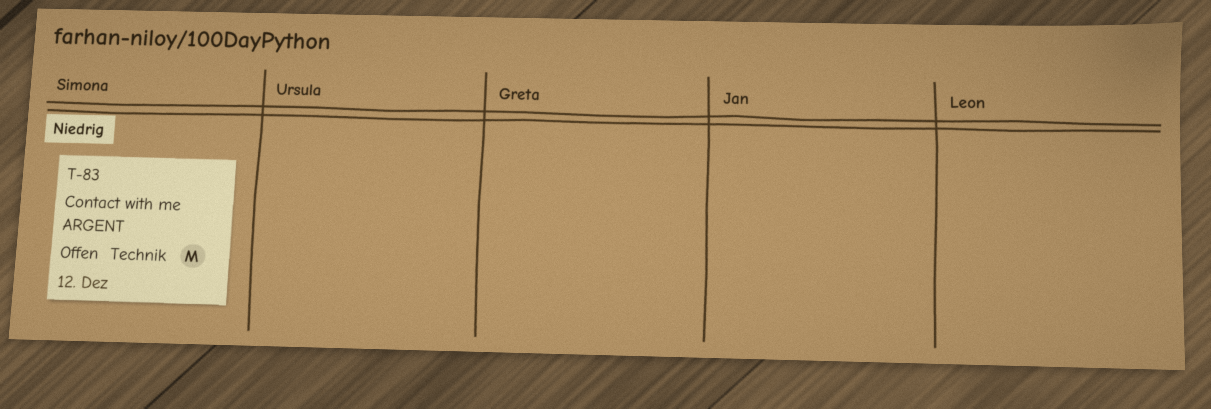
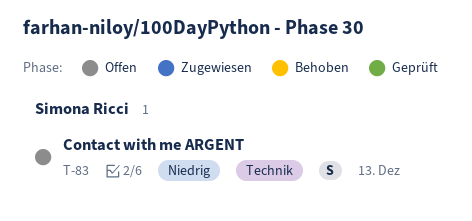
T-83, estimate: M -> S
T-83, due: Dec 12 -> Dec 13

